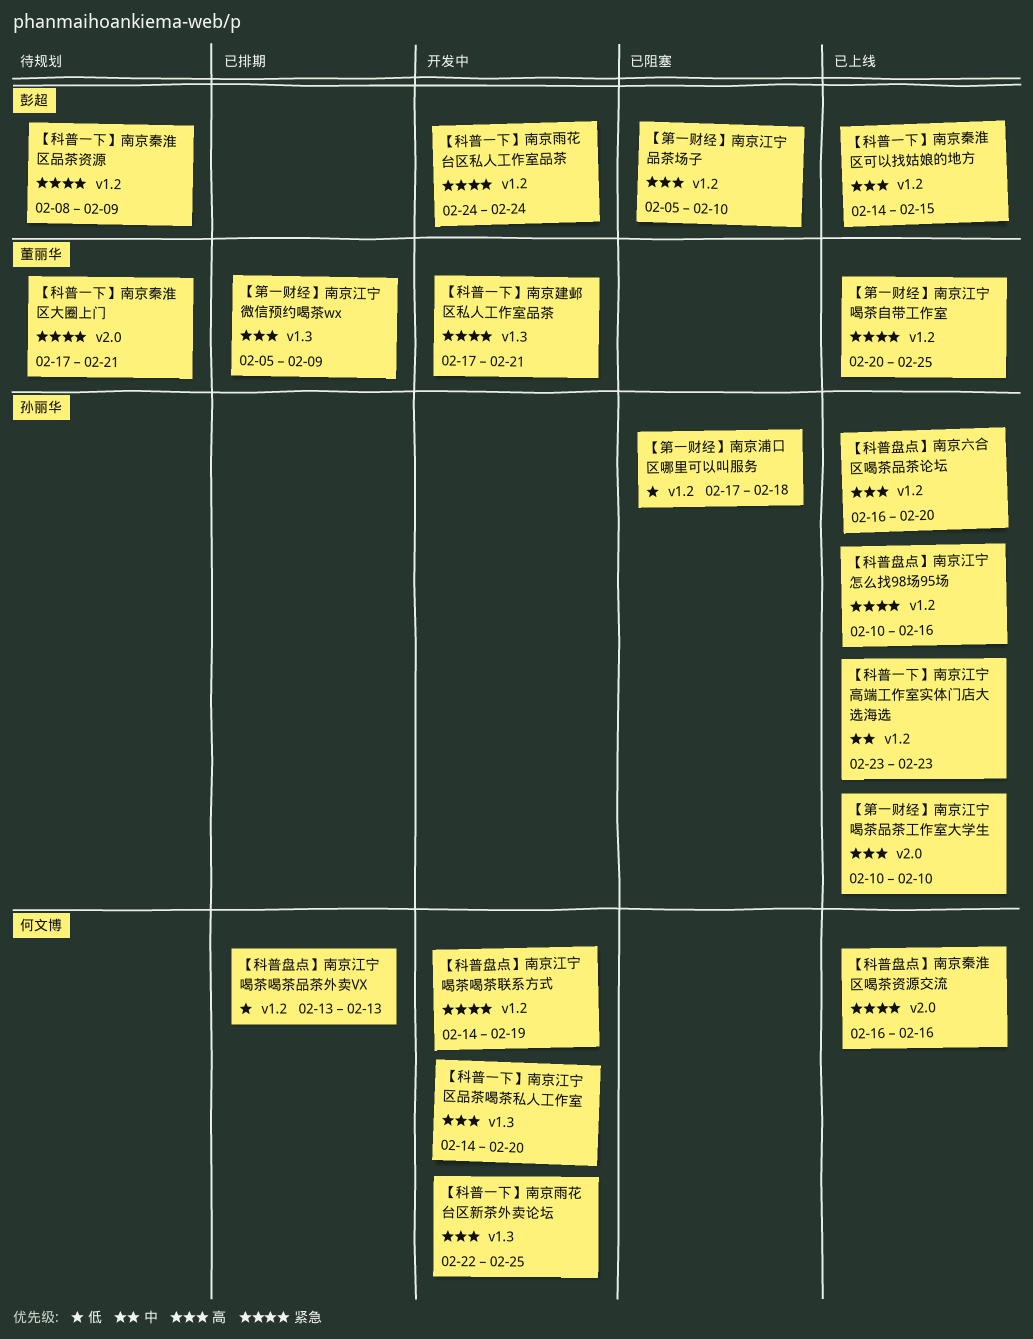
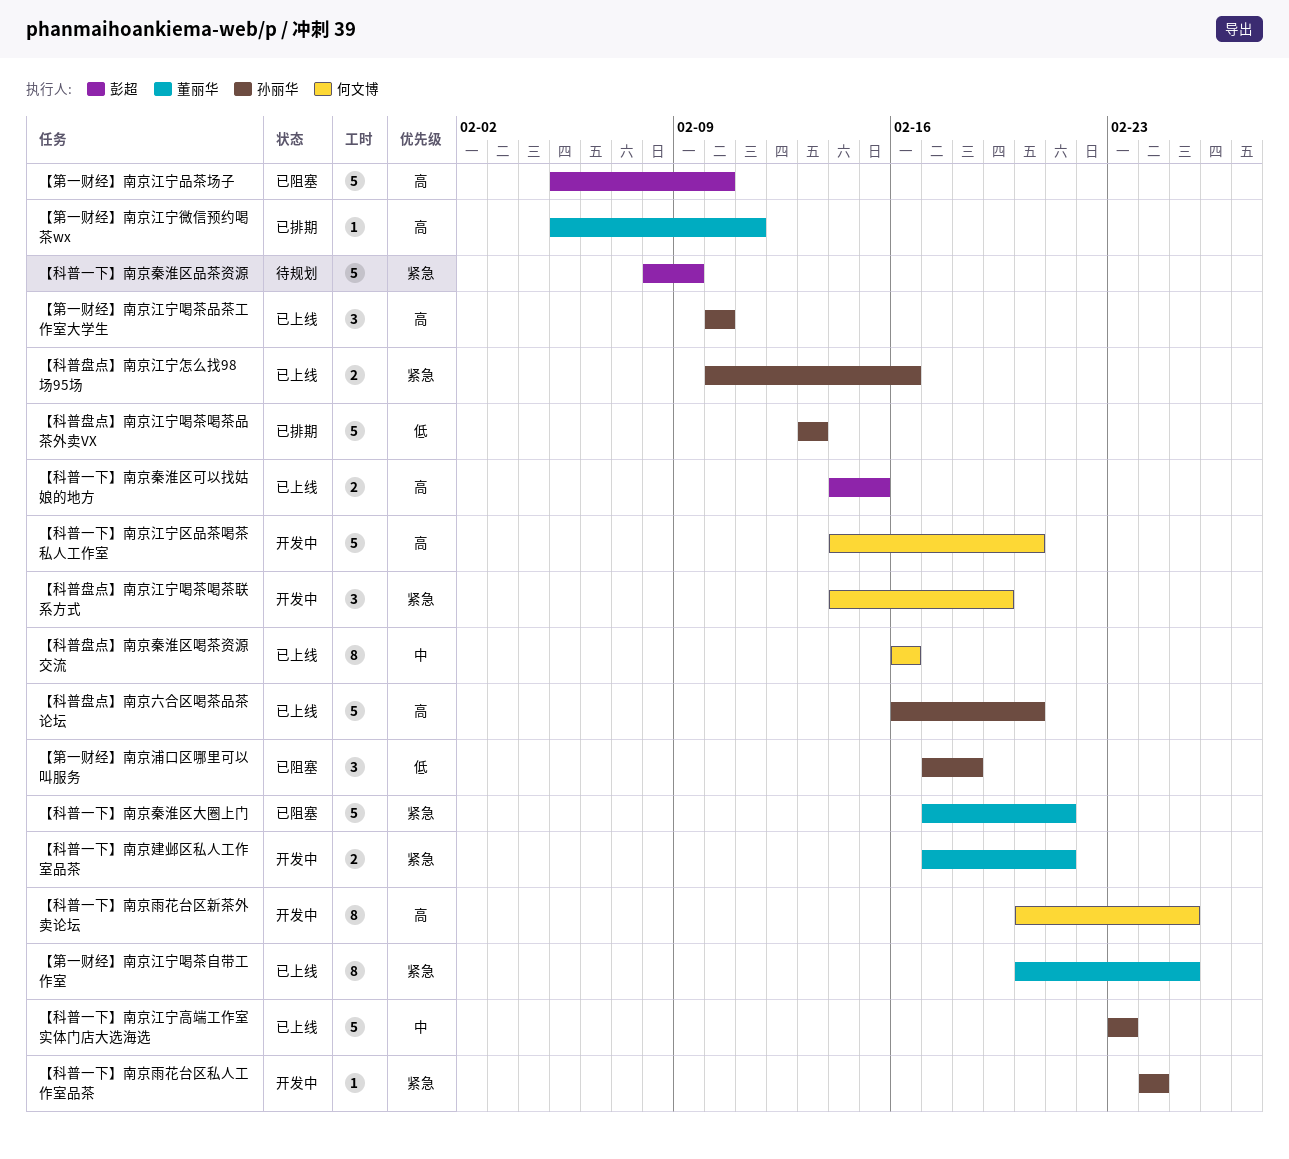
【科普一下】南京秦淮区大圈上门, status: 待规划 -> 已阻塞
【科普一下】南京雨花台区新茶外卖论坛, start: Feb 22 -> Feb 20
【科普一下】南京雨花台区私人工作室品茶, owner: 彭超 -> 孙丽华
【科普盘点】南京江宁喝茶喝茶品茶外卖VX, owner: 何文博 -> 孙丽华
【科普盘点】南京秦淮区喝茶资源交流, priority: 紧急 -> 中
【第一财经】南京江宁微信预约喝茶wx, due: Feb 9 -> Feb 11

